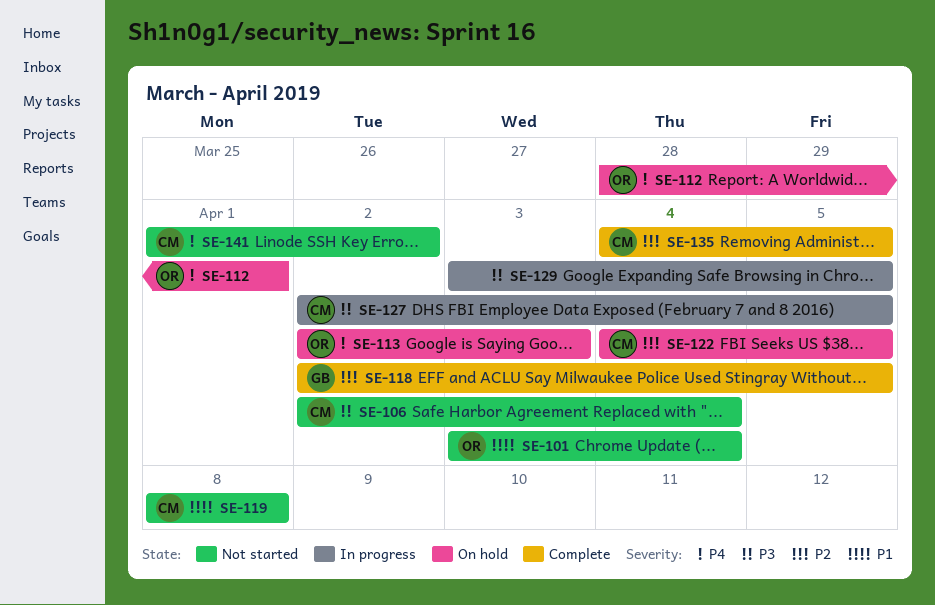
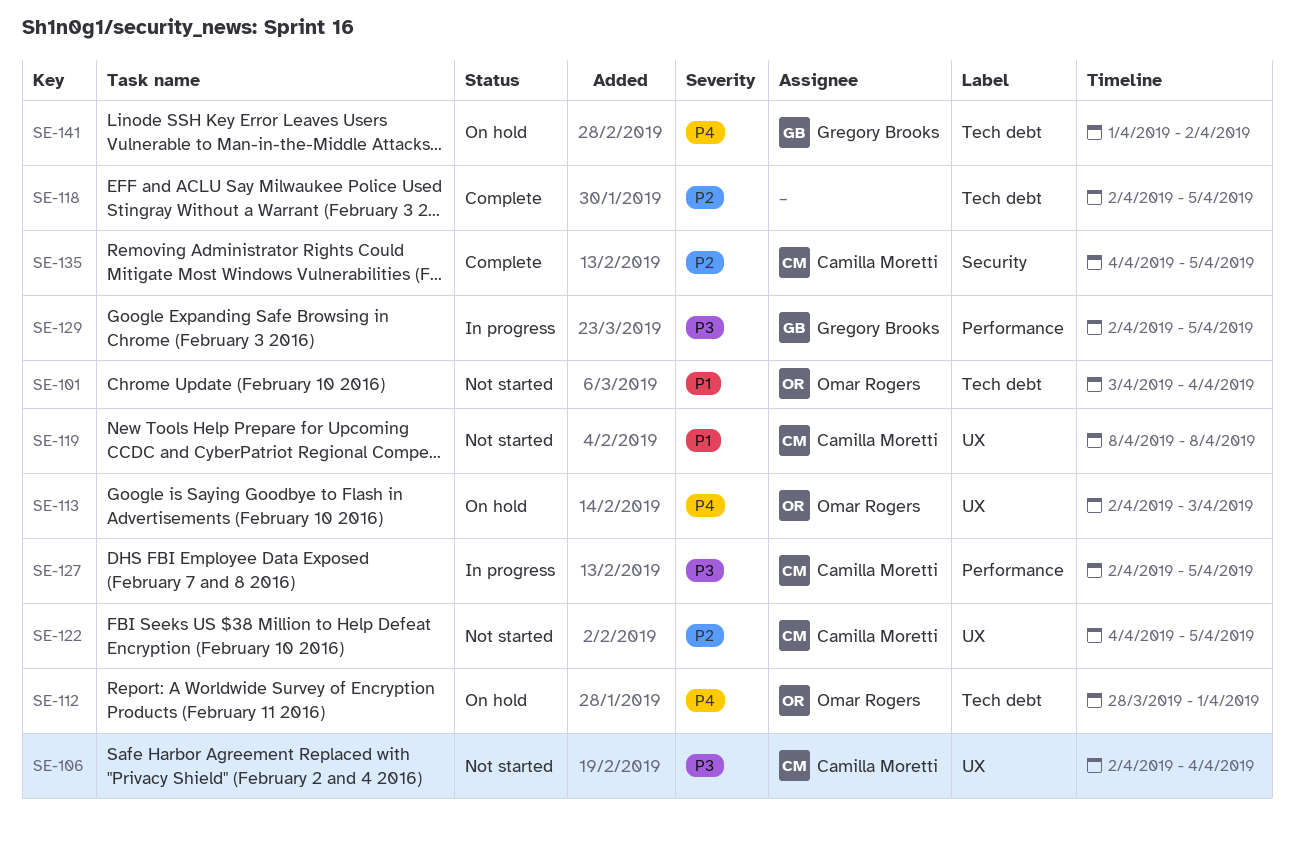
SE-118, owner: Gregory Brooks -> none
SE-122, status: On hold -> Not started
SE-129, owner: none -> Gregory Brooks
SE-129, start: Apr 3 -> Apr 2
SE-141, status: Not started -> On hold
SE-141, owner: Camilla Moretti -> Gregory Brooks

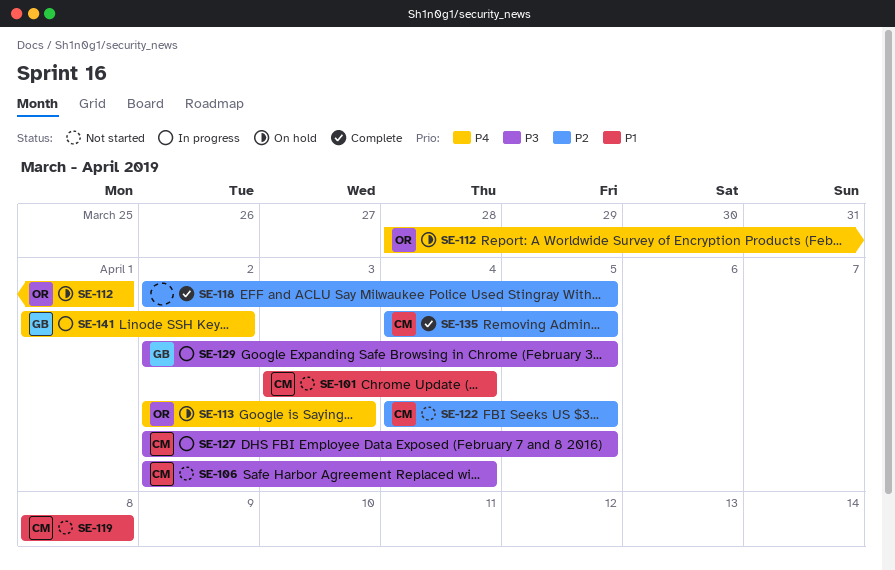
SE-101, owner: Omar Rogers -> Camilla Moretti
SE-141, status: On hold -> In progress

